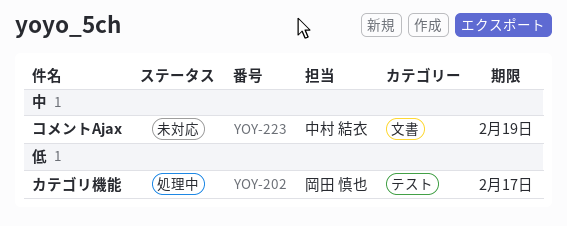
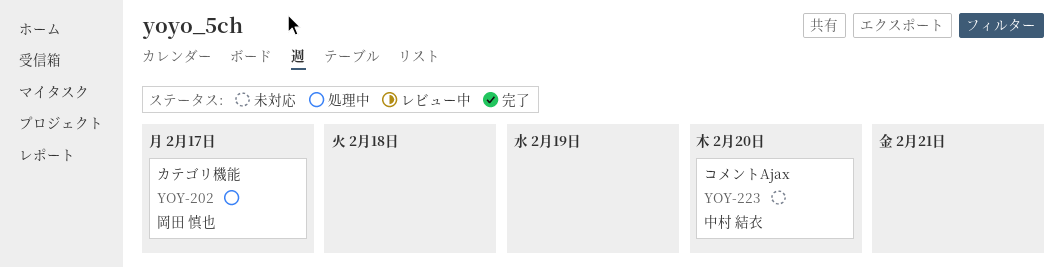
YOY-223, due: Feb 19 -> Feb 20

